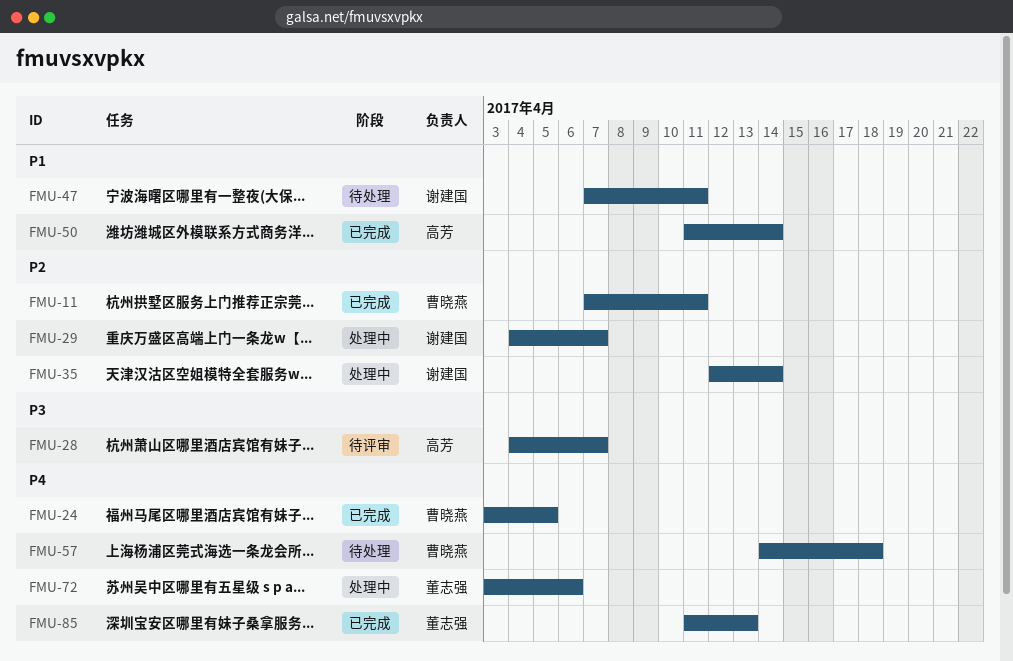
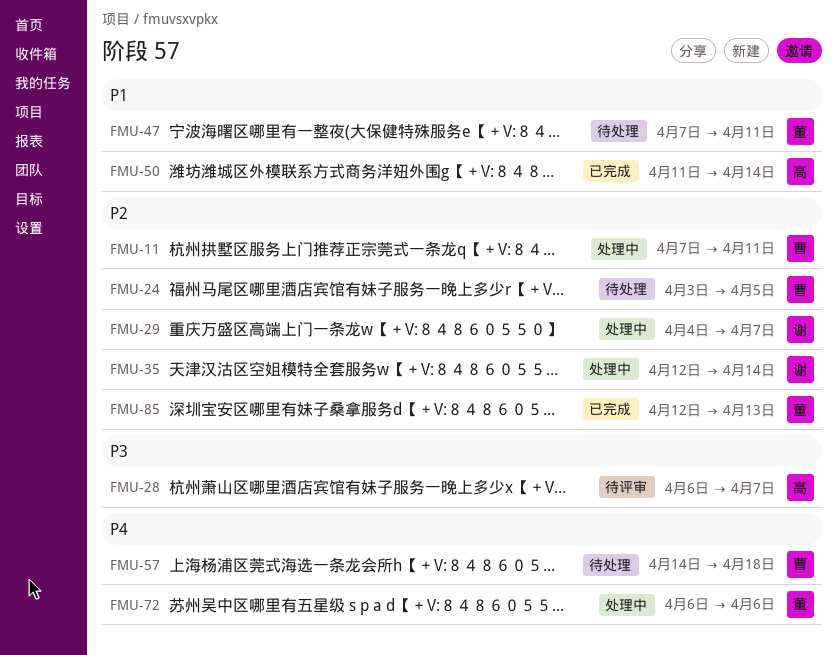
FMU-11, status: 已完成 -> 处理中
FMU-24, status: 已完成 -> 待处理
FMU-24, priority: P4 -> P2
FMU-28, start: Apr 4 -> Apr 6
FMU-47, owner: 谢建国 -> 董志强
FMU-72, start: Apr 3 -> Apr 6
FMU-85, priority: P4 -> P2
FMU-85, start: Apr 11 -> Apr 12

